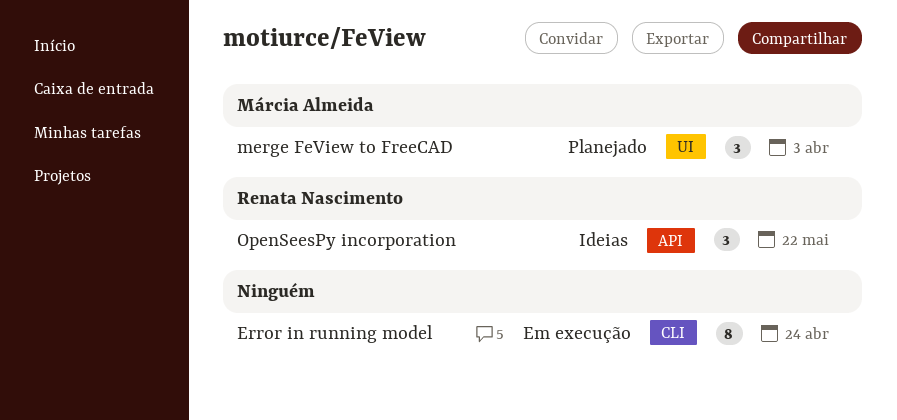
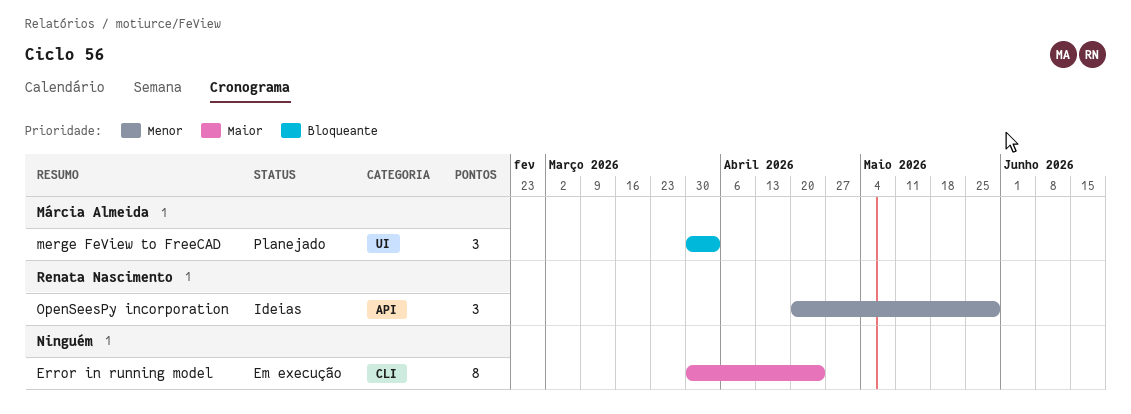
OpenSeesPy incorporation, due: May 22 -> May 29

